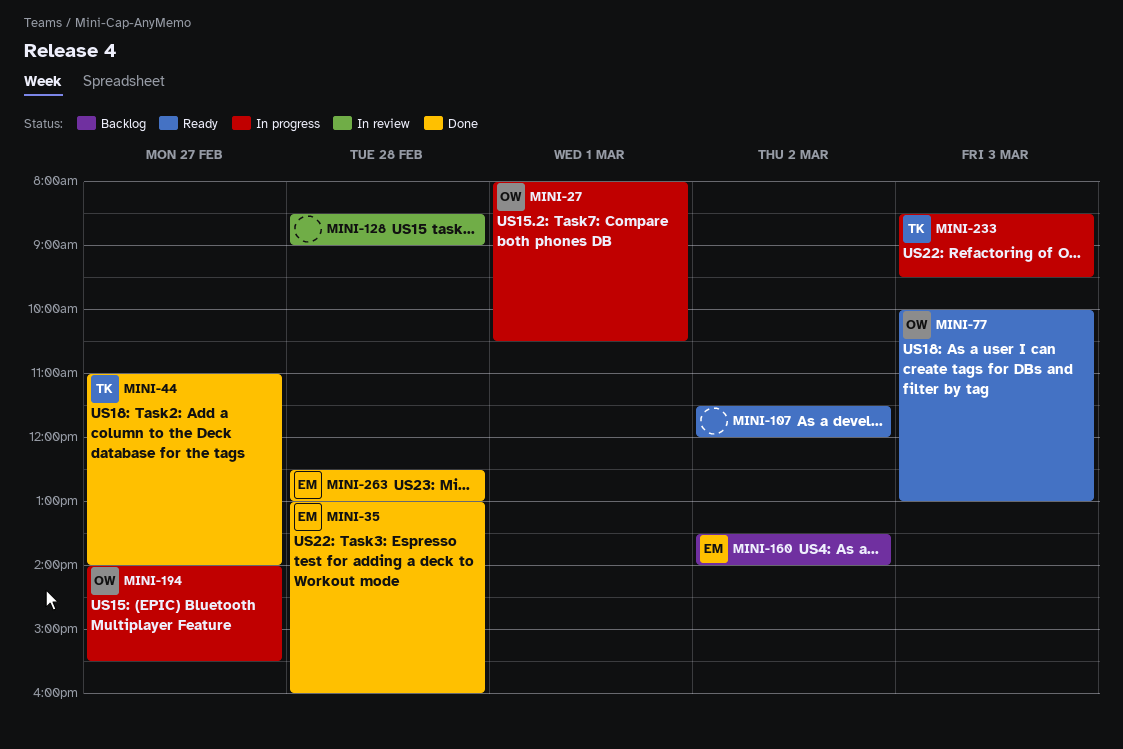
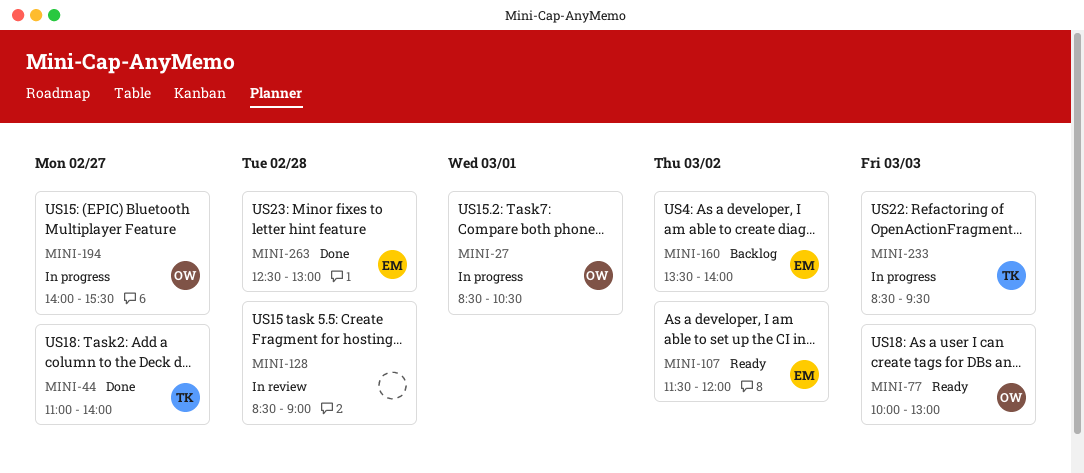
MINI-27, begins: 08:00 -> 08:30
MINI-35: present -> none
MINI-107, owner: none -> EM

